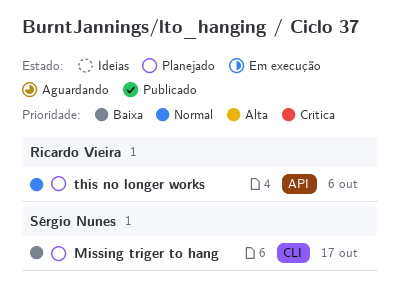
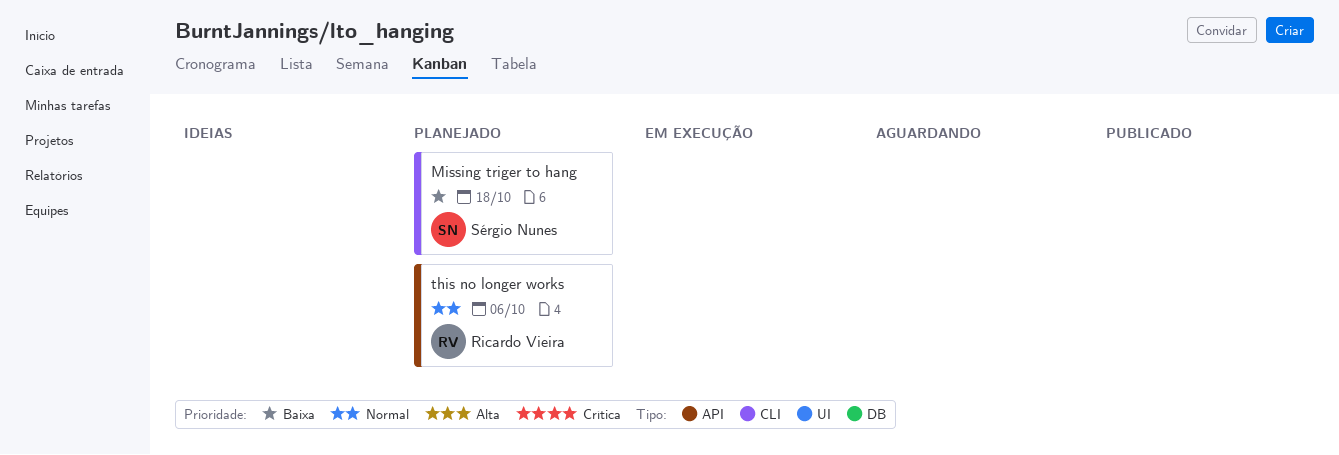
Missing triger to hang, due: Oct 17 -> Oct 18

